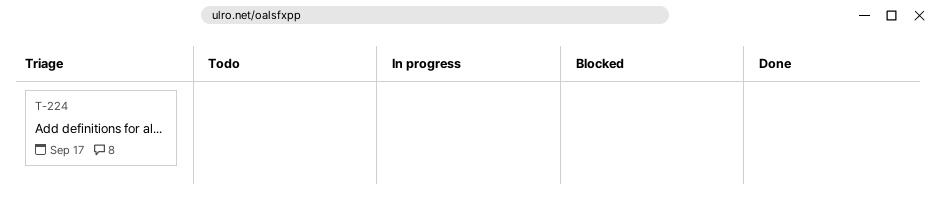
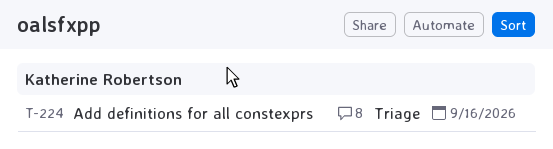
T-224, due: Sep 17 -> Sep 16

